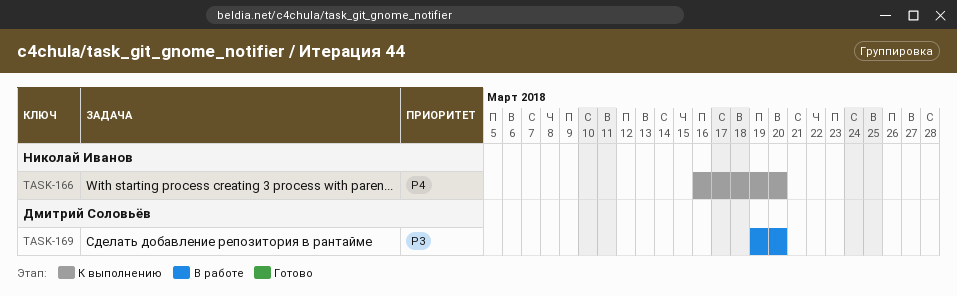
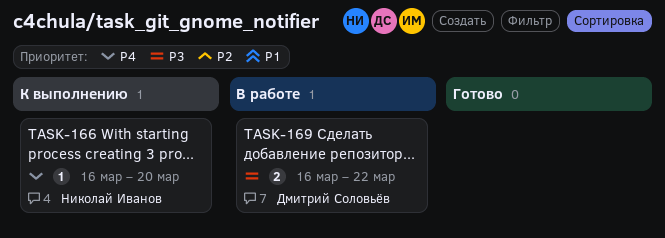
TASK-169, start: Mar 19 -> Mar 16
TASK-169, due: Mar 20 -> Mar 22

